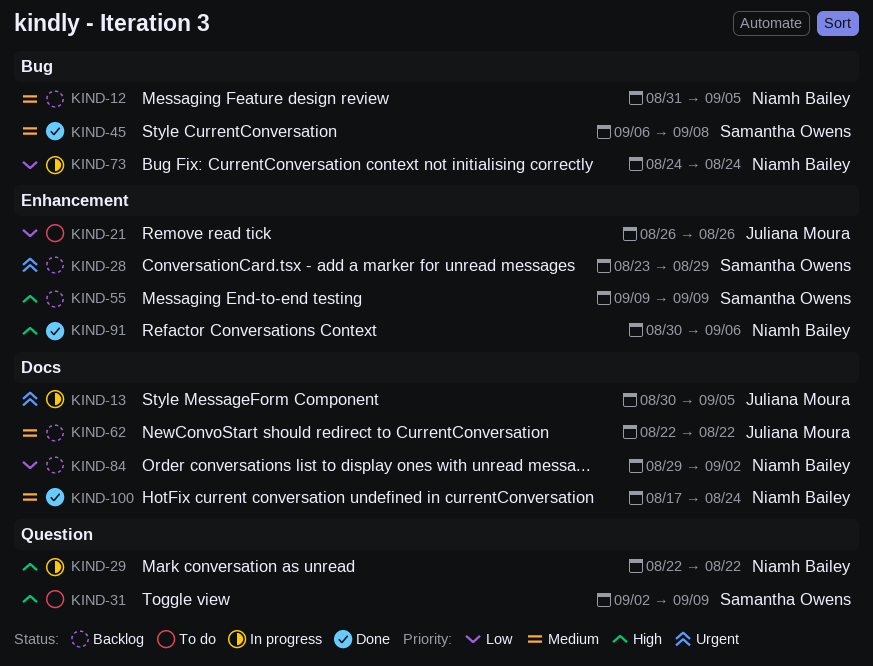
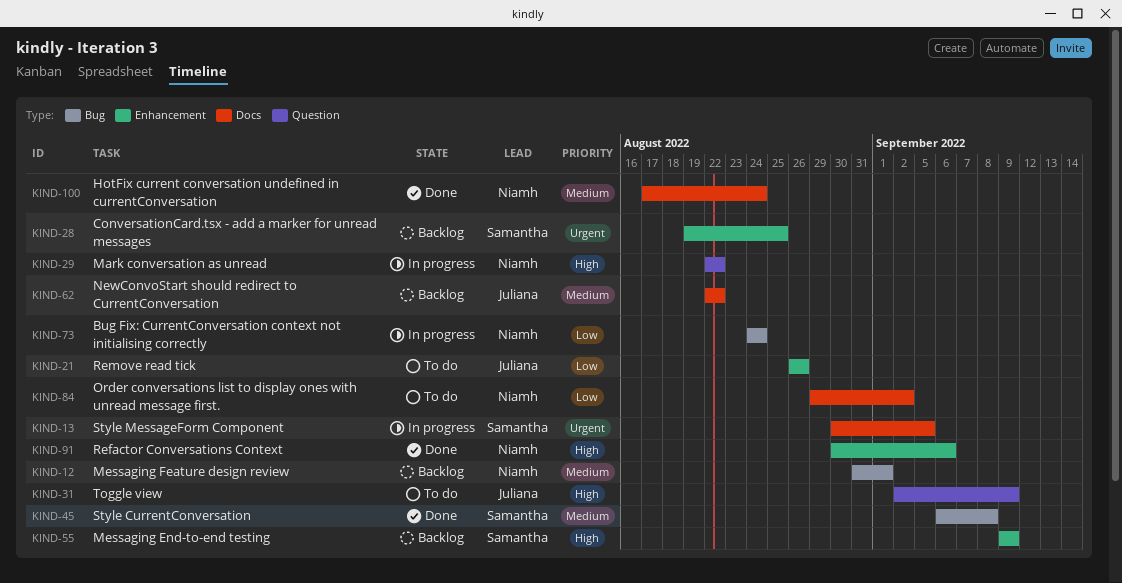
KIND-12, due: Sep 5 -> Sep 1
KIND-13, owner: Juliana Moura -> Samantha Owens
KIND-28, start: Aug 23 -> Aug 19
KIND-28, due: Aug 29 -> Aug 25
KIND-31, owner: Samantha Owens -> Juliana Moura
KIND-84, status: Backlog -> To do

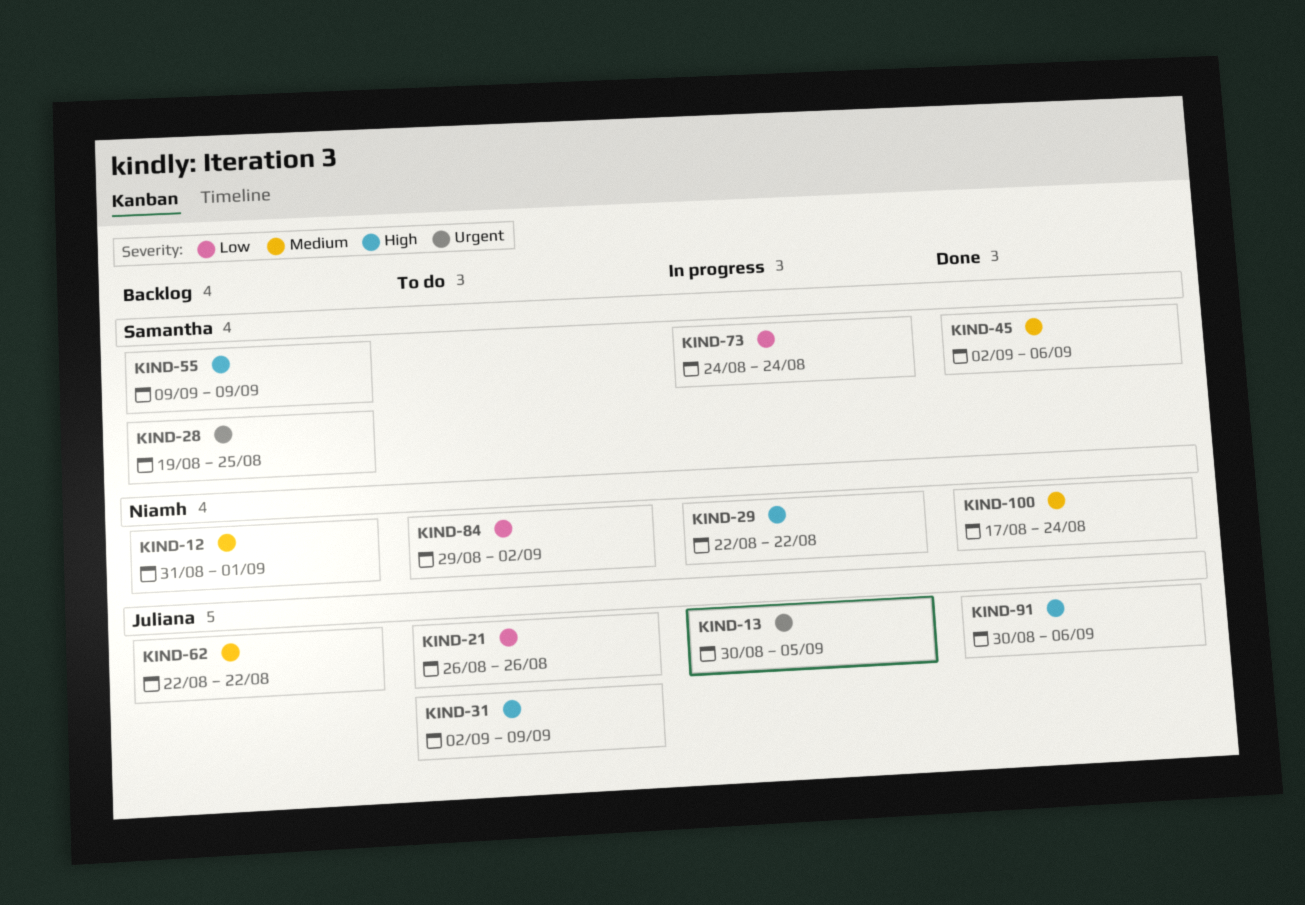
KIND-13, owner: Samantha -> Juliana
KIND-45, start: Sep 6 -> Sep 2
KIND-45, due: Sep 8 -> Sep 6
KIND-73, owner: Niamh -> Samantha
KIND-91, owner: Niamh -> Juliana

